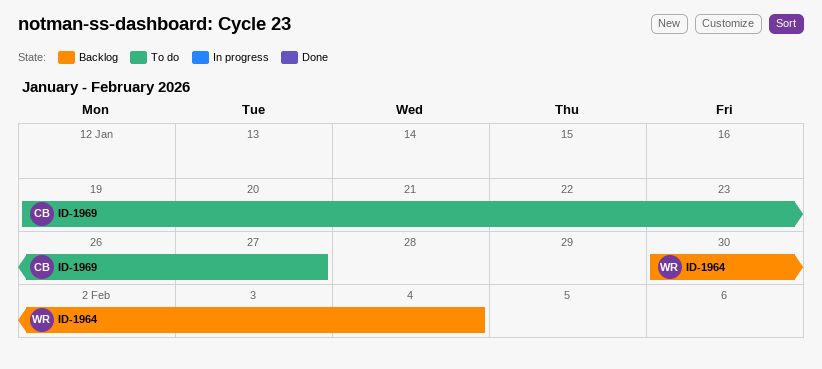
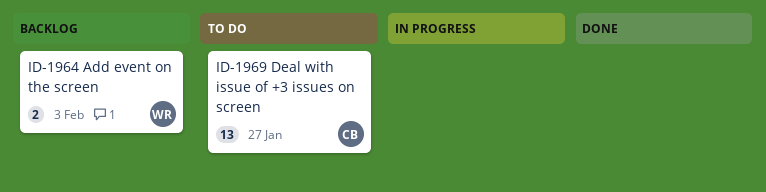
ID-1964, due: Feb 4 -> Feb 3

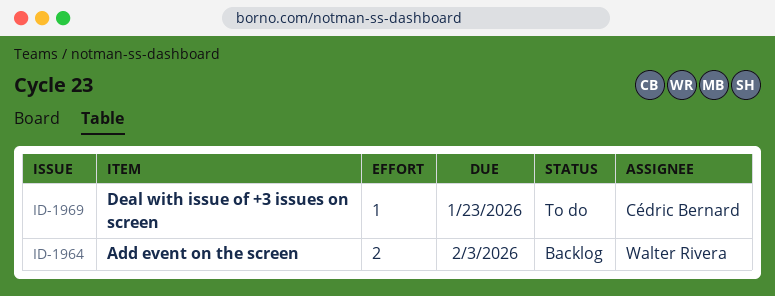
ID-1969, estimate: 13 -> 1
ID-1969, due: Jan 27 -> Jan 23

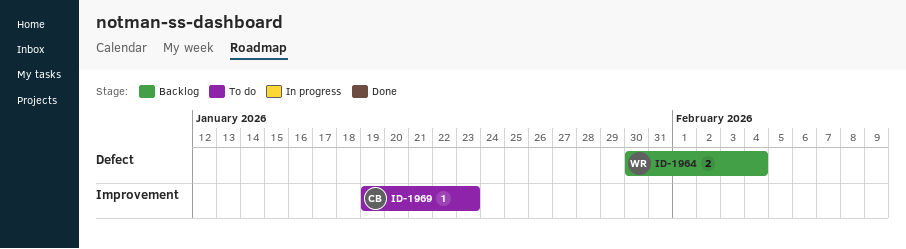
ID-1964, due: Feb 3 -> Feb 4

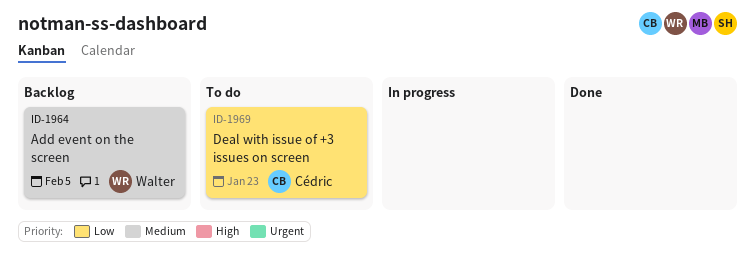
ID-1964, due: Feb 4 -> Feb 5

